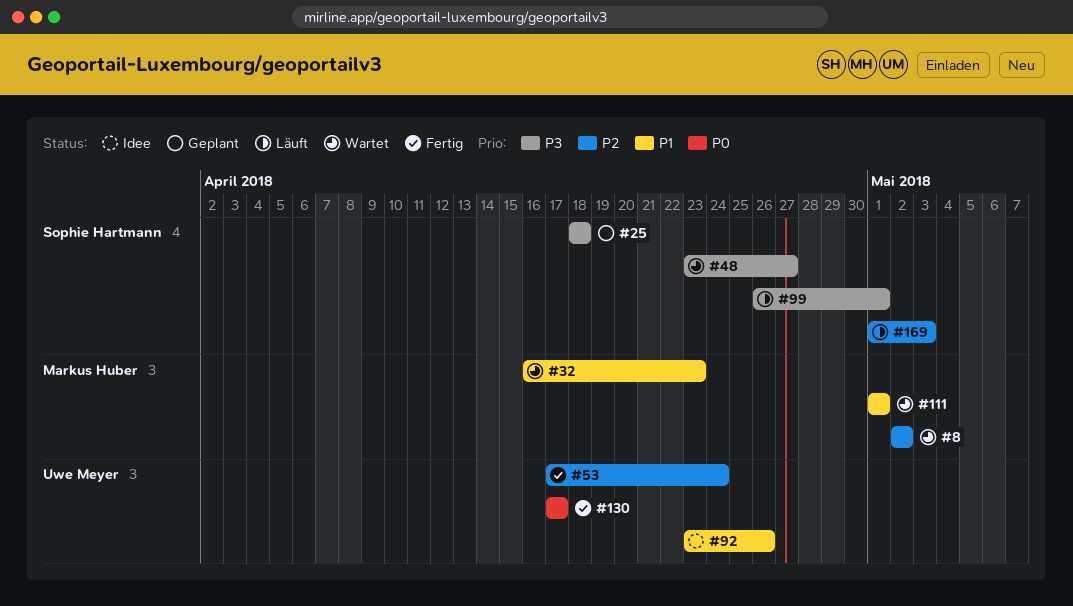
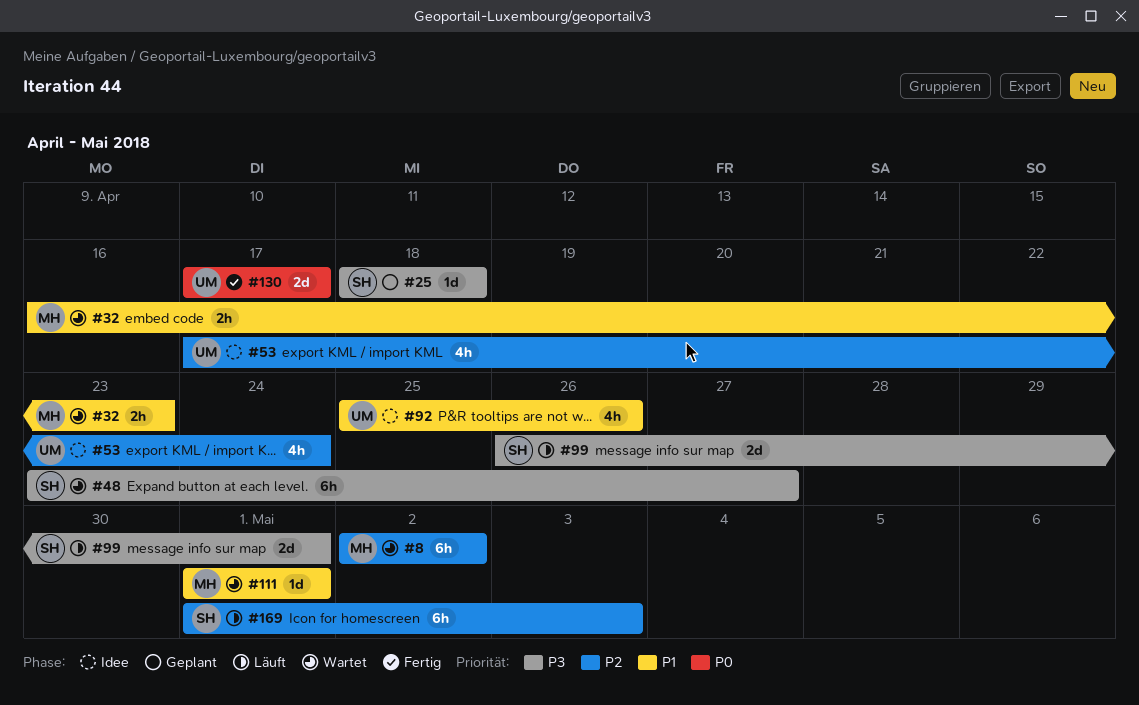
#53, status: Fertig -> Idee
#92, start: Apr 23 -> Apr 25

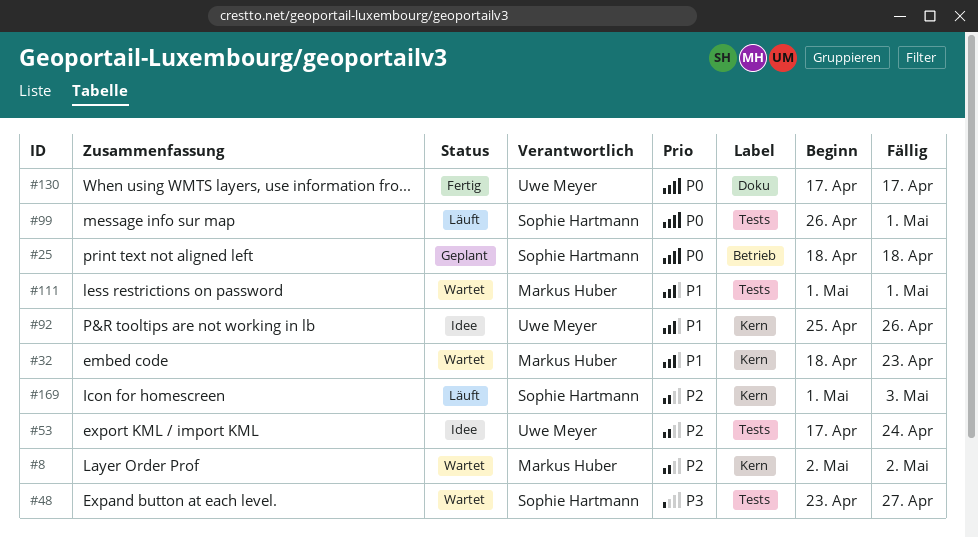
#25, priority: P3 -> P0
#32, start: Apr 16 -> Apr 18
#99, priority: P3 -> P0

